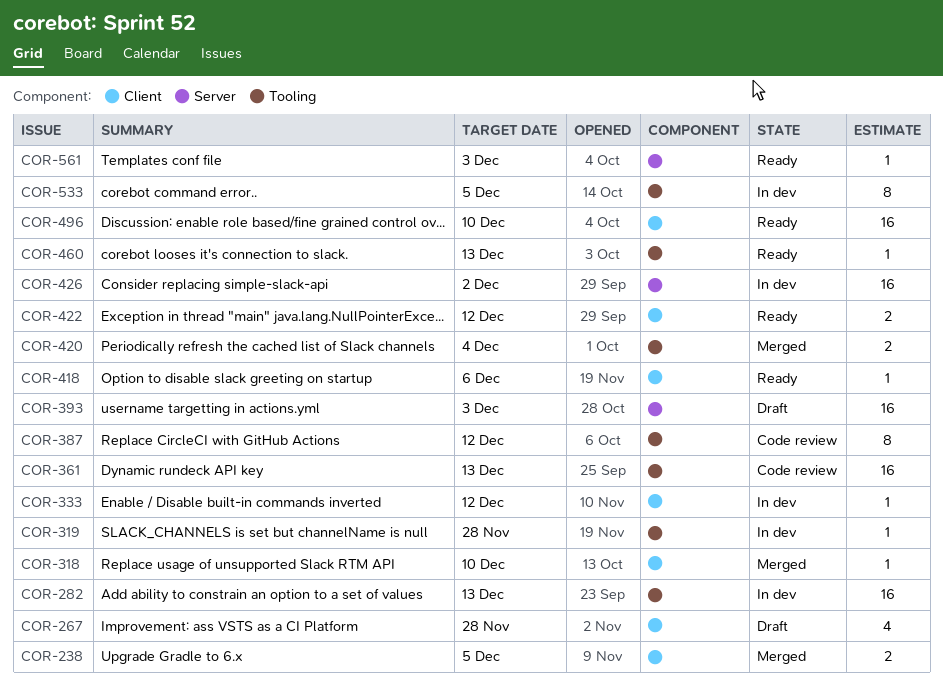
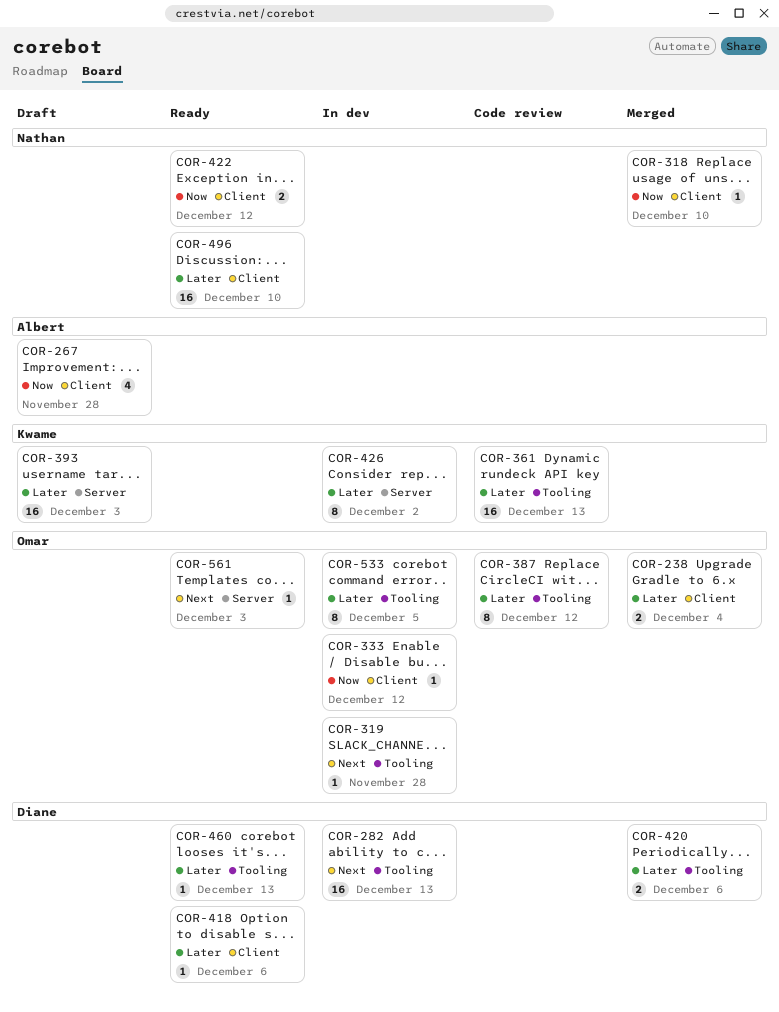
COR-238, due: Dec 5 -> Dec 4
COR-420, due: Dec 4 -> Dec 6
COR-426, estimate: 16 -> 8

